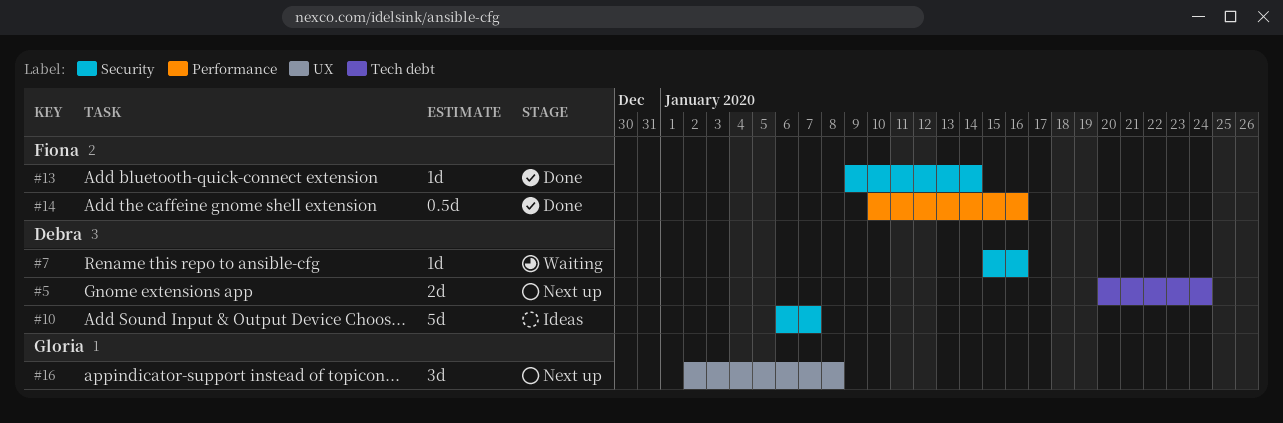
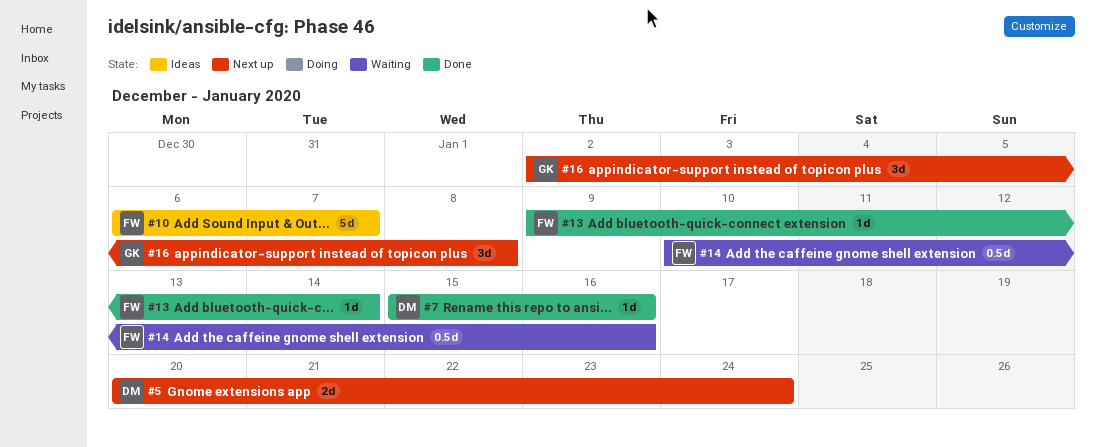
#7, status: Waiting -> Done
#10, owner: Debra -> Fiona
#14, status: Done -> Waiting

